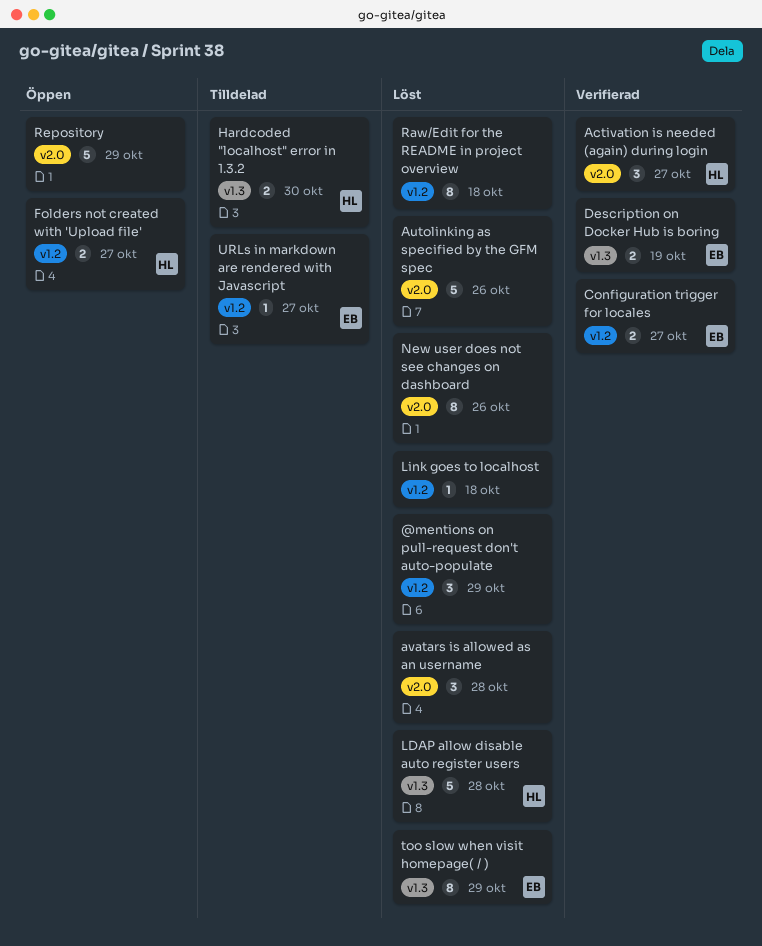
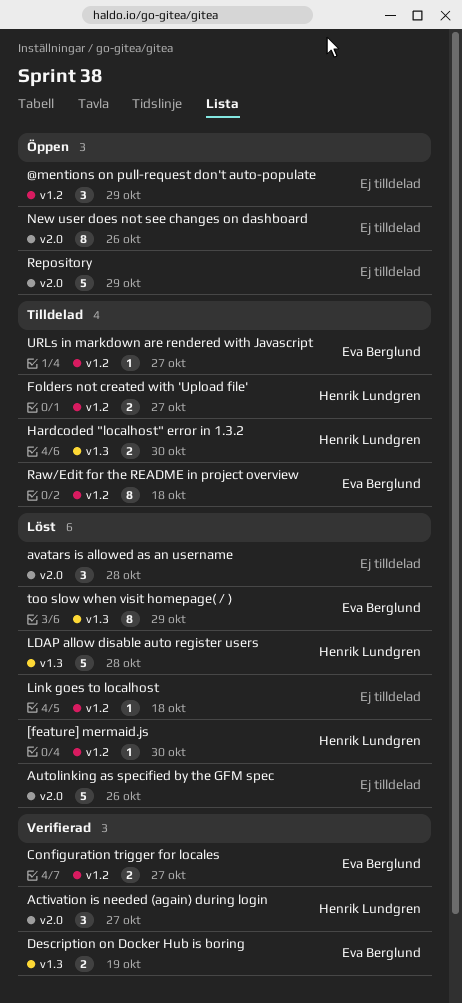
@mentions on pull-request don't auto-populate, status: Löst -> Öppen
[feature] mermaid.js: none -> present
Folders not created with 'Upload file', status: Öppen -> Tilldelad
New user does not see changes on dashboard, status: Löst -> Öppen
Raw/Edit for the README in project overview, status: Löst -> Tilldelad
Raw/Edit for the README in project overview, owner: none -> Eva Berglund

